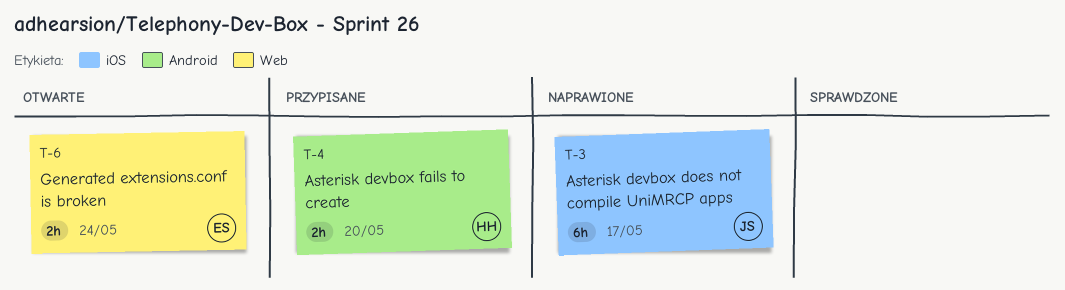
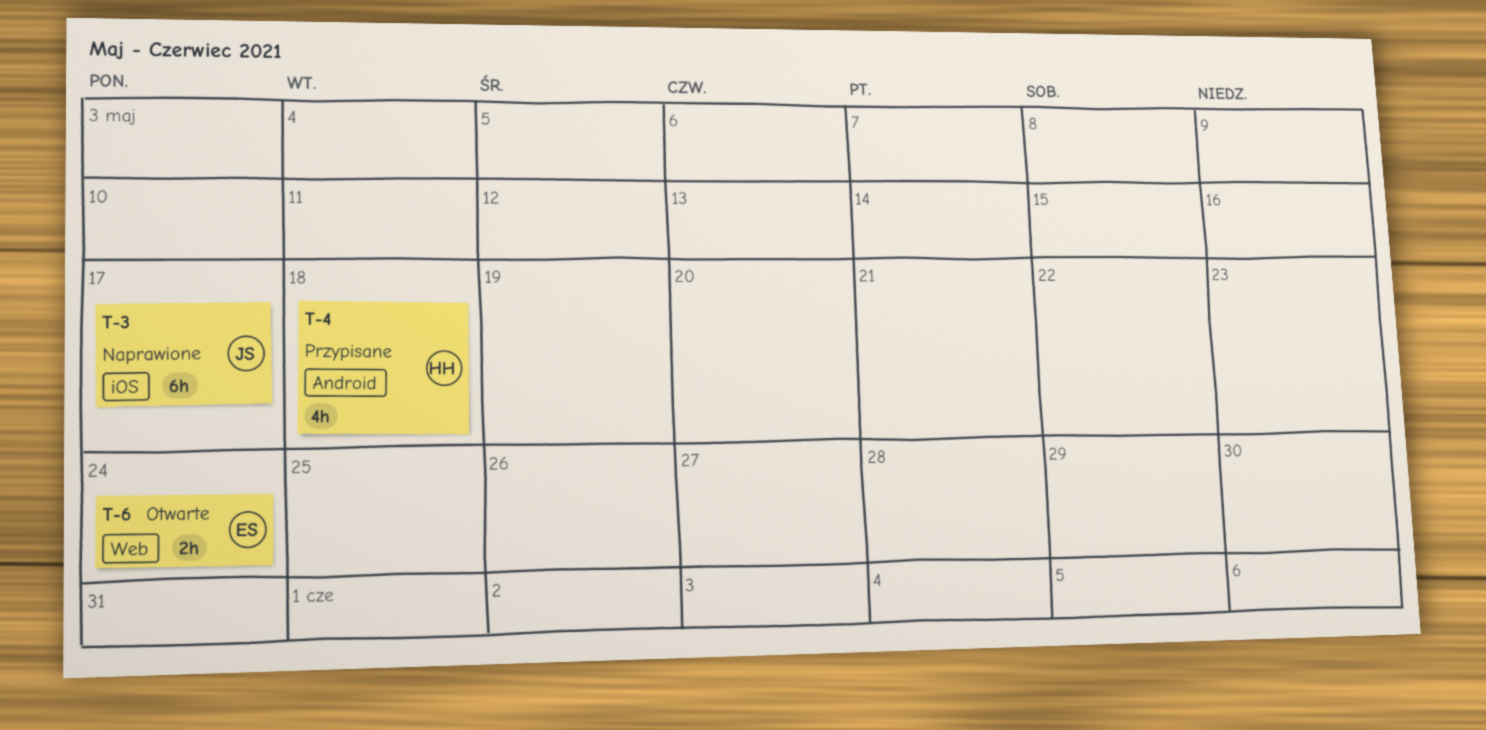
T-4, estimate: 2h -> 4h
T-4, due: May 20 -> May 18

